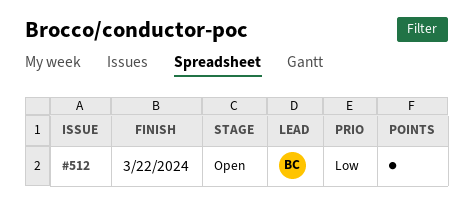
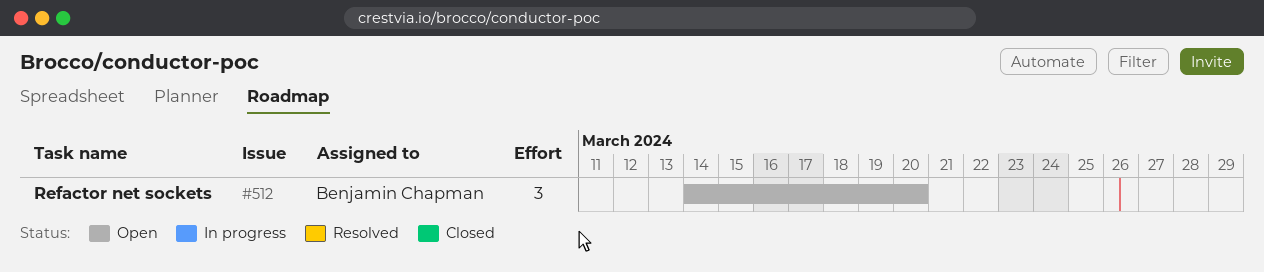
#512, estimate: 1 -> 3
#512, due: Mar 22 -> Mar 20

